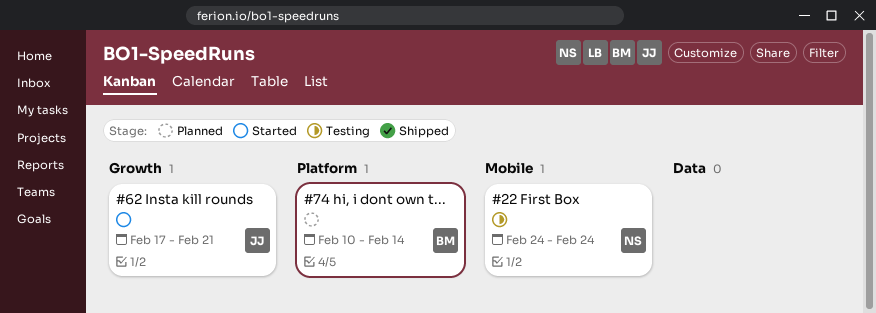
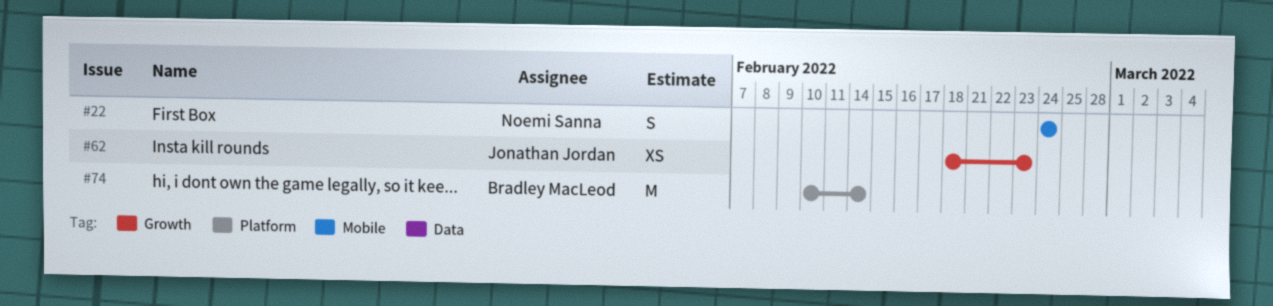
#62, start: Feb 17 -> Feb 18
#62, due: Feb 21 -> Feb 23

